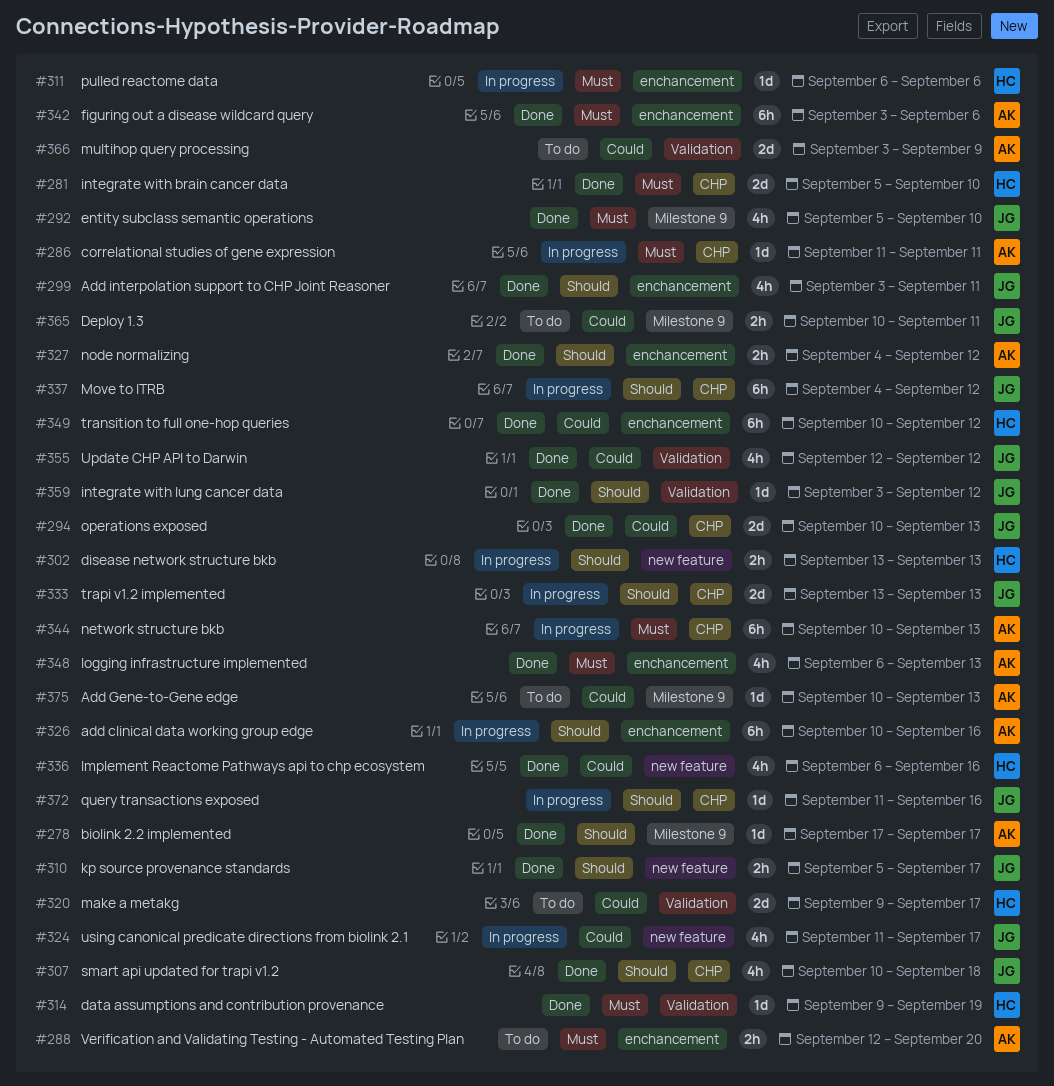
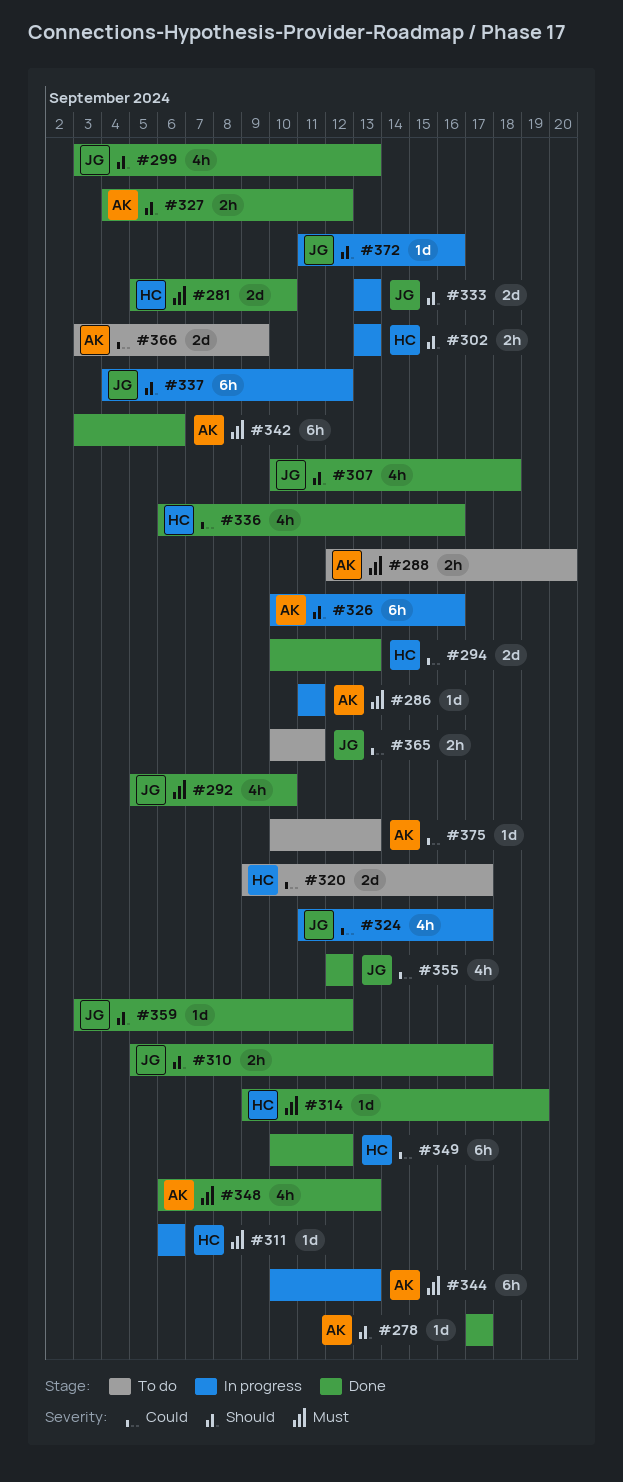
#294, owner: JG -> HC
#299, due: Sep 11 -> Sep 13

